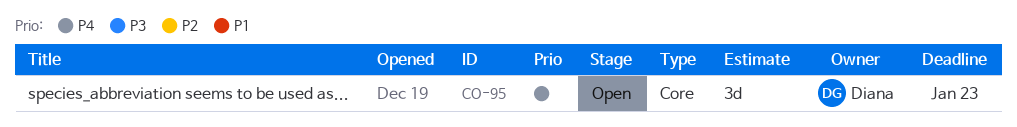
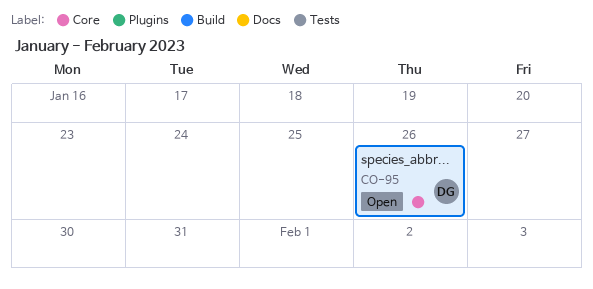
CO-95, due: Jan 23 -> Jan 26

